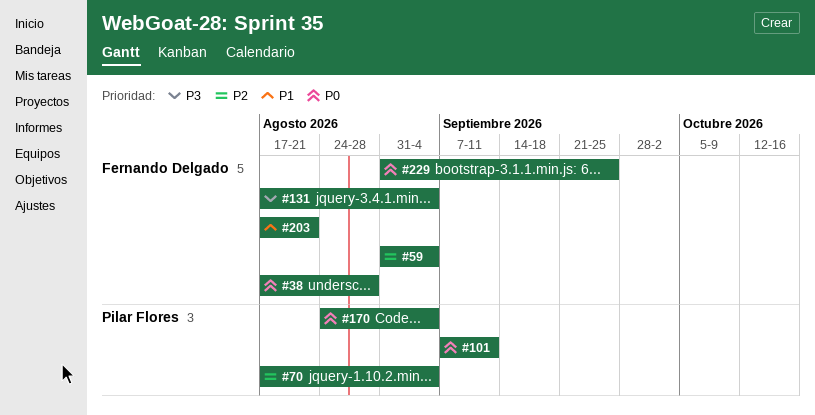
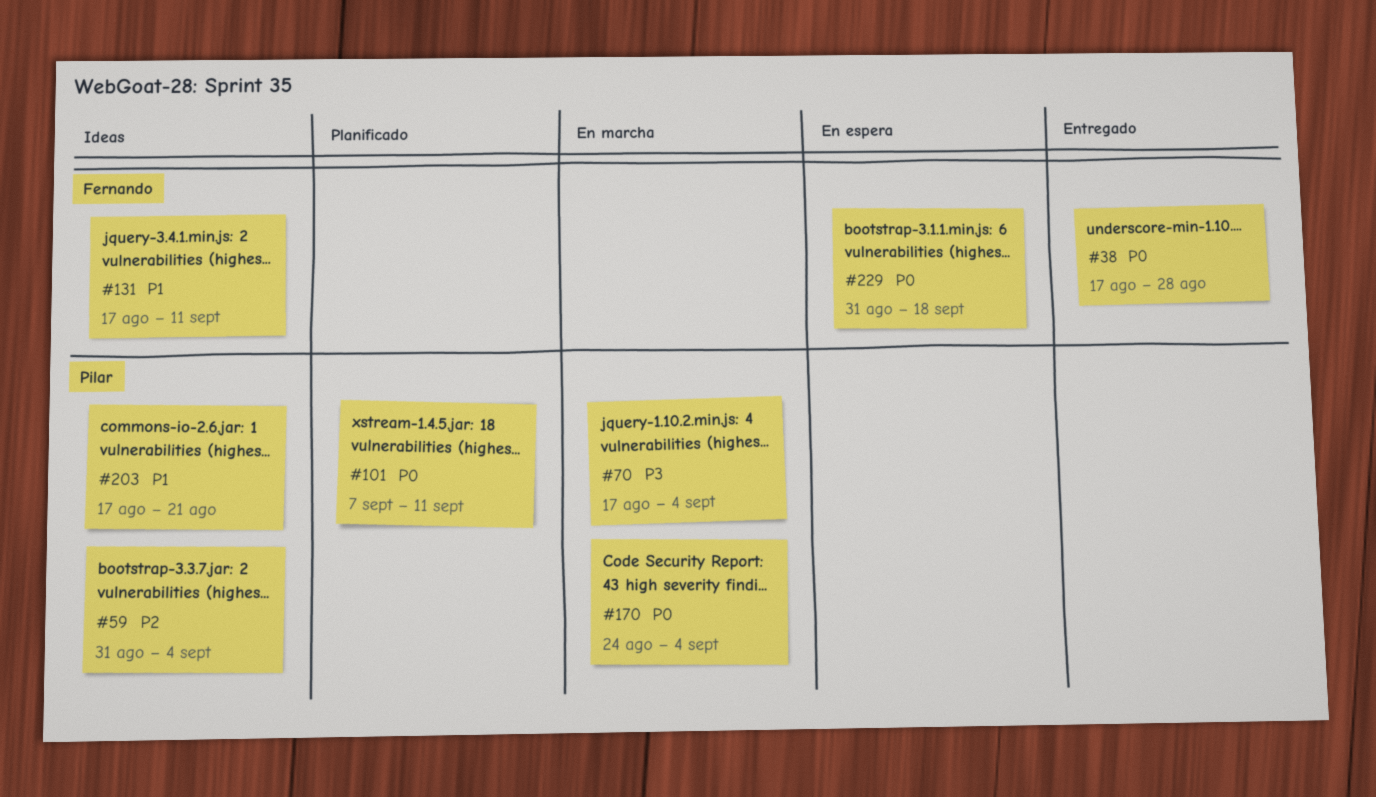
#59, owner: Fernando Delgado -> Pilar Flores
#70, priority: P2 -> P3
#131, priority: P3 -> P1
#131, due: Sep 4 -> Sep 11
#203, owner: Fernando Delgado -> Pilar Flores
#229, due: Sep 25 -> Sep 18

